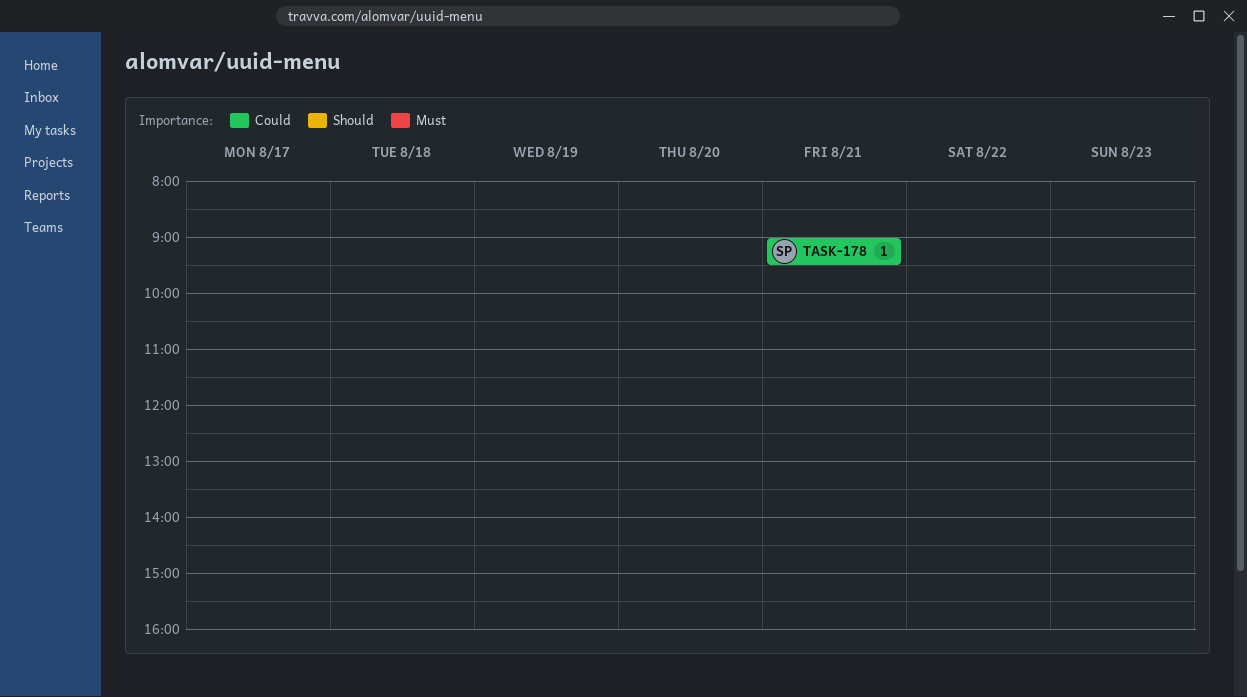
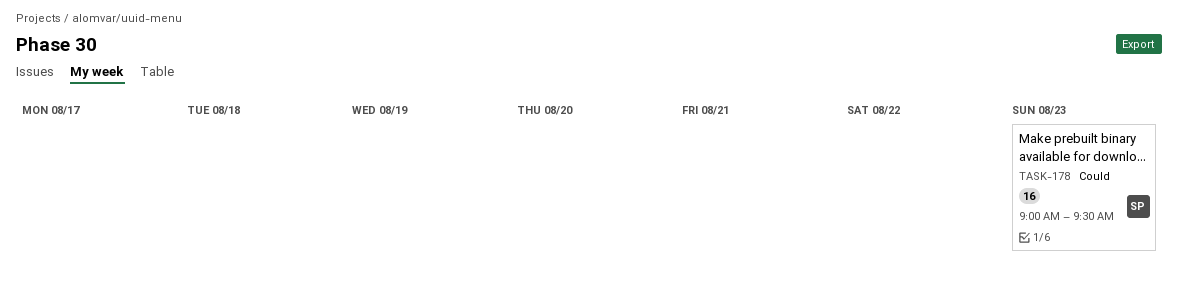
TASK-178, estimate: 1 -> 16
TASK-178, day: Aug 21 -> Aug 23

